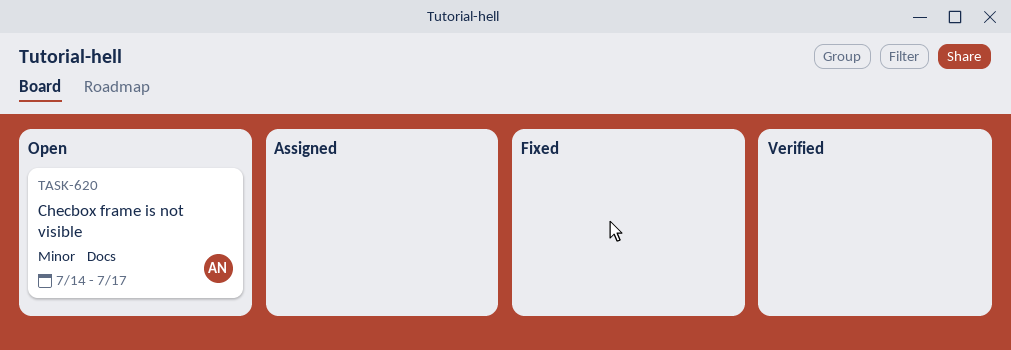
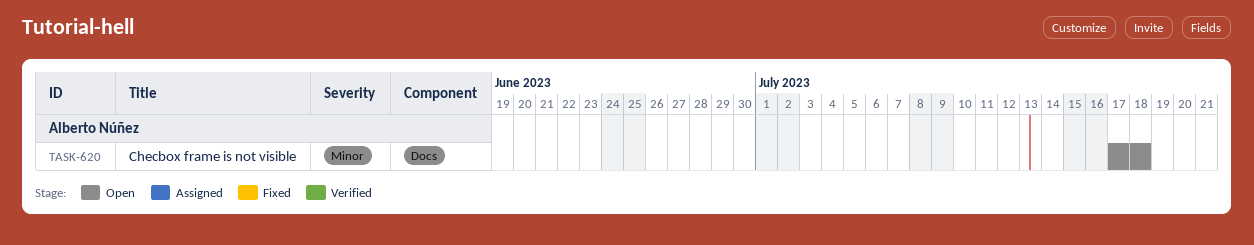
TASK-620, start: Jul 14 -> Jul 17
TASK-620, due: Jul 17 -> Jul 18

